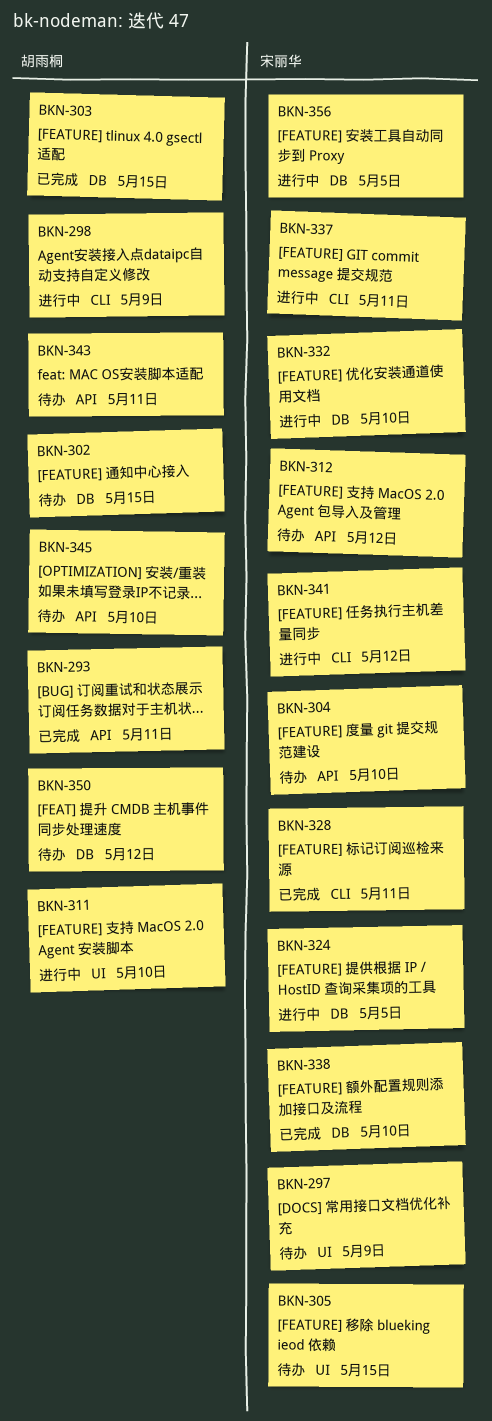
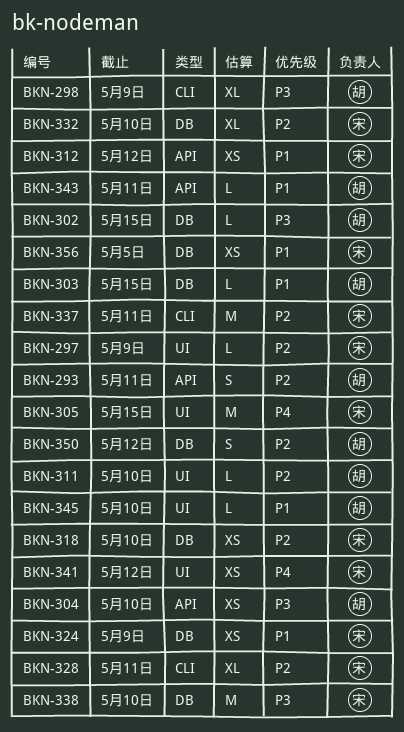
BKN-304, owner: 宋丽华 -> 胡雨桐
BKN-318: none -> present
BKN-324, due: May 5 -> May 9
BKN-341, label: CLI -> UI
BKN-345, label: API -> UI

